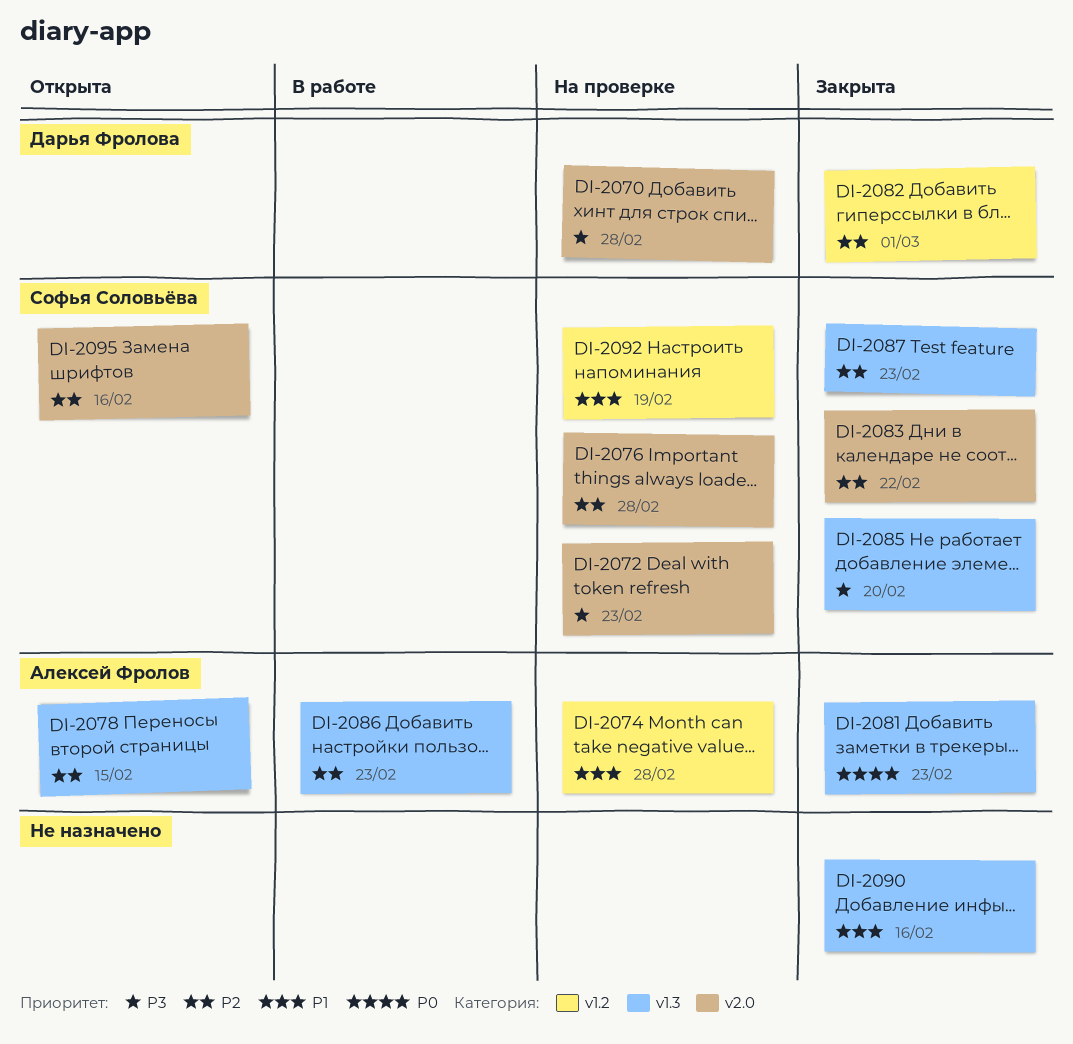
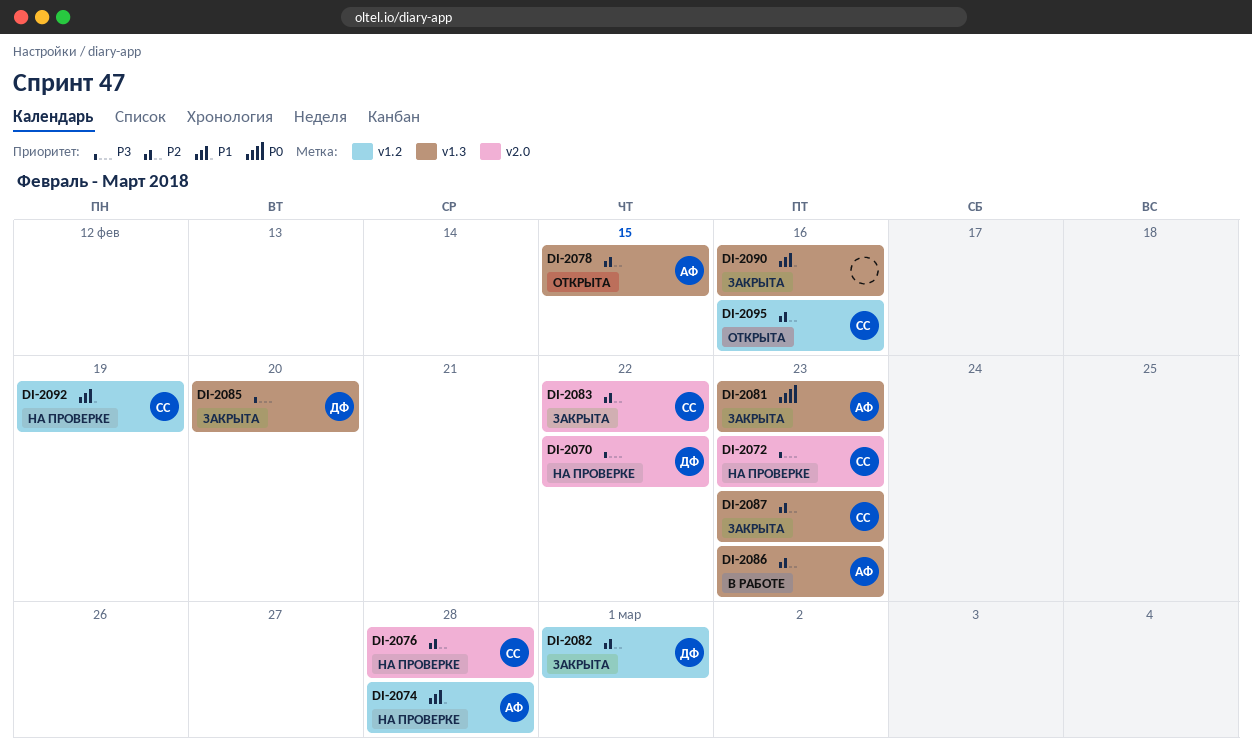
DI-2070, due: Feb 28 -> Feb 22
DI-2085, owner: Софья Соловьёва -> Дарья Фролова
DI-2095, label: v2.0 -> v1.2

